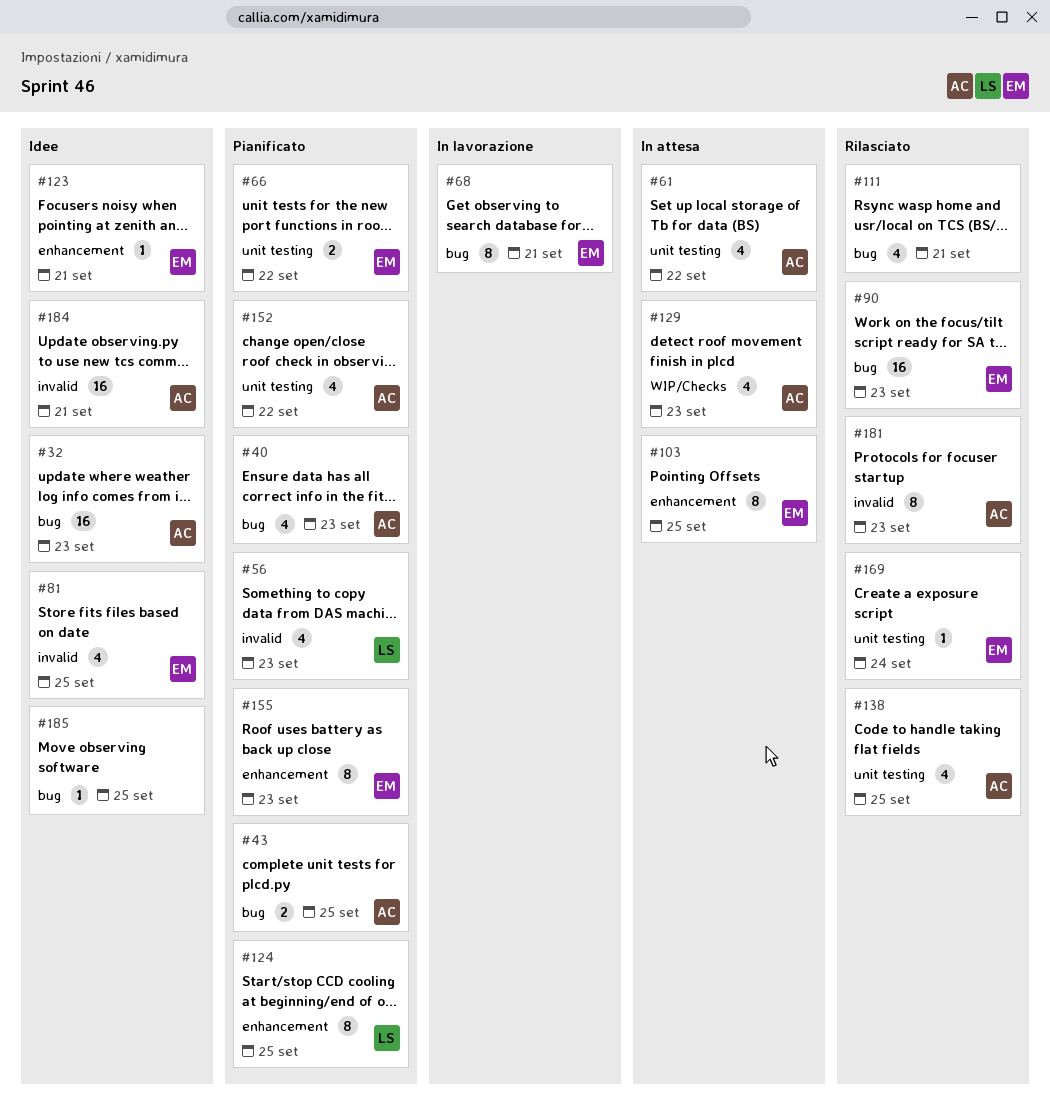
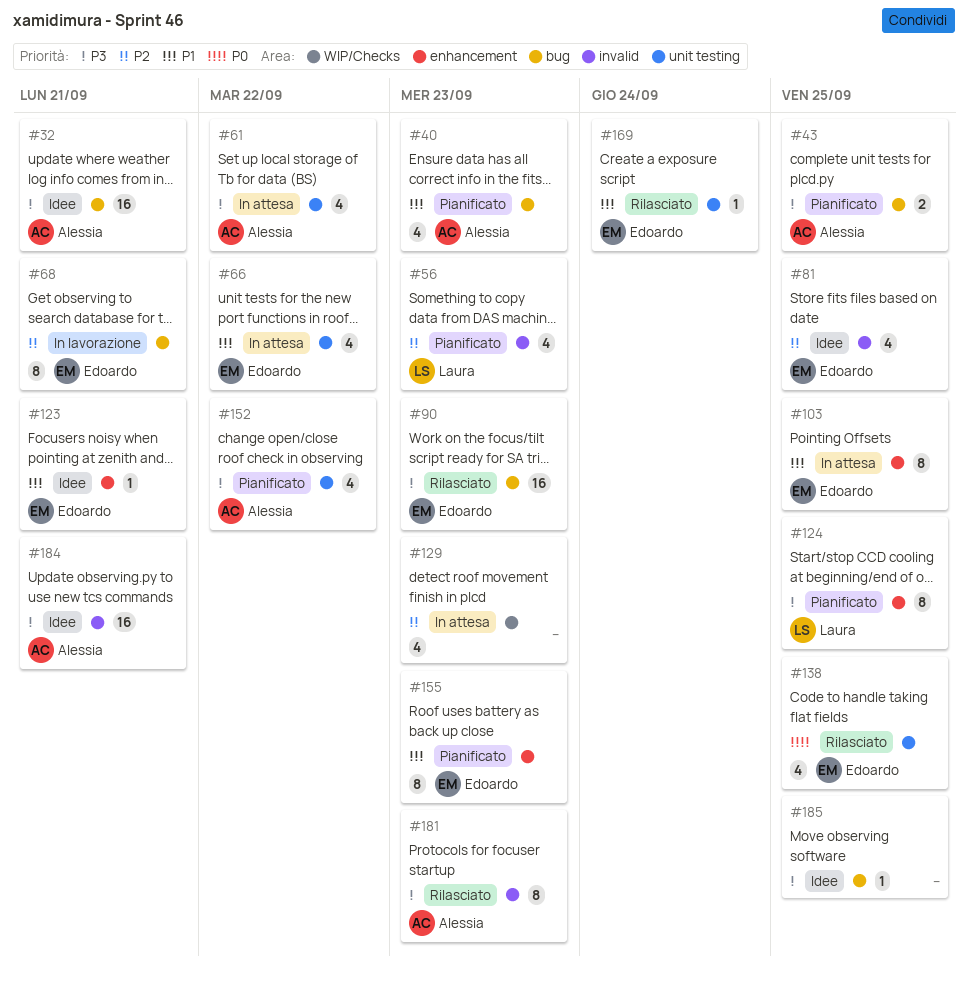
#32, due: Sep 23 -> Sep 21
#66, status: Pianificato -> In attesa
#66, estimate: 2 -> 4
#111: present -> none
#129, owner: Alessia -> none
#138, owner: Alessia -> Edoardo

